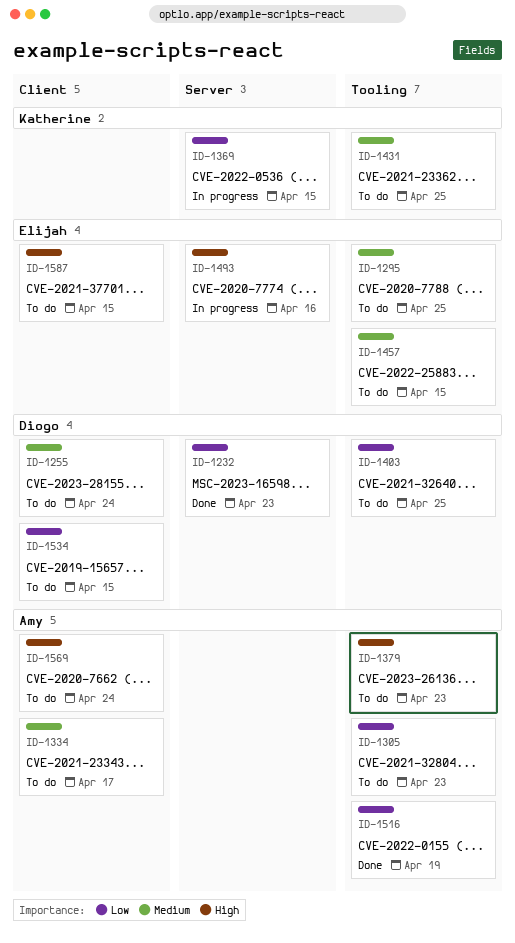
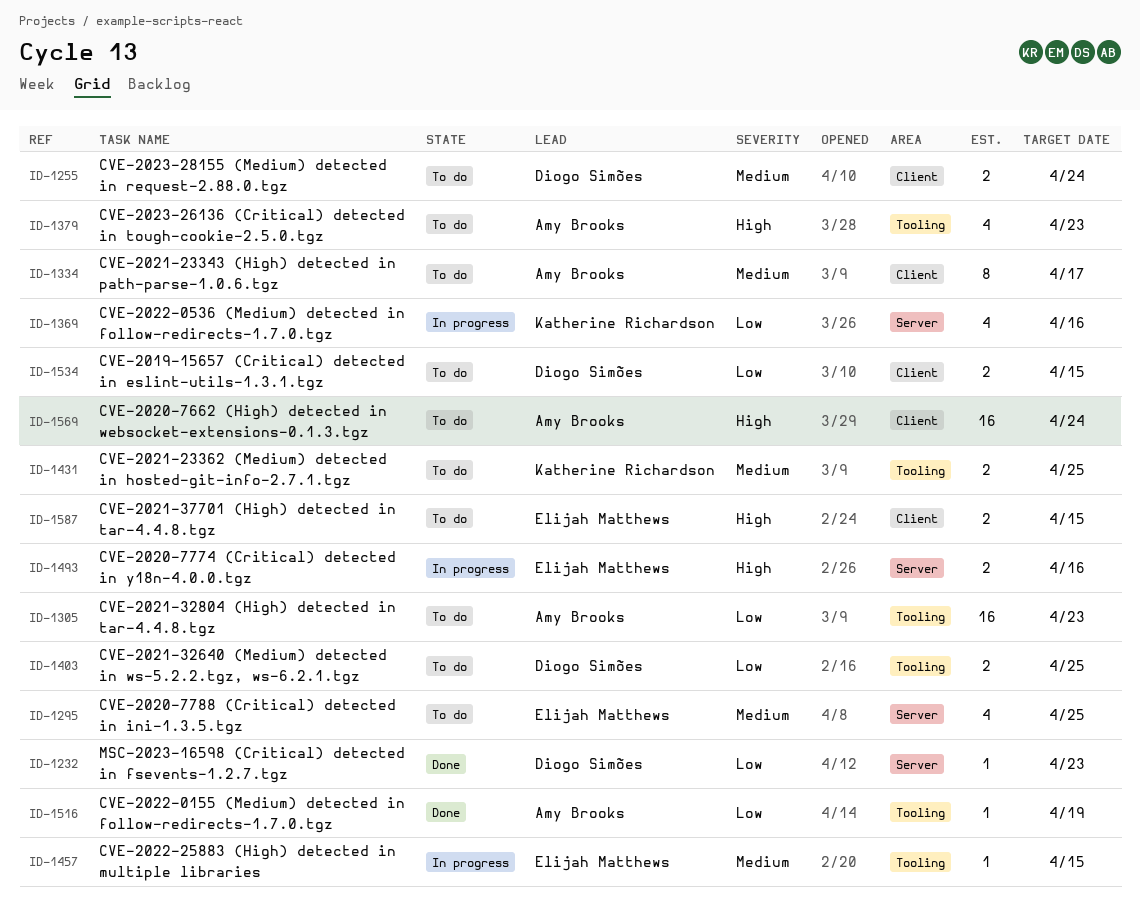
ID-1295, label: Tooling -> Server
ID-1369, due: Apr 15 -> Apr 16
ID-1457, status: To do -> In progress

